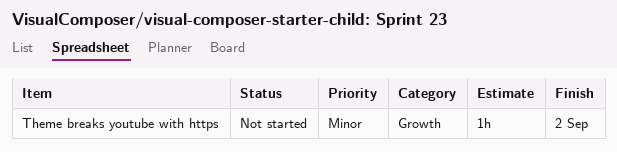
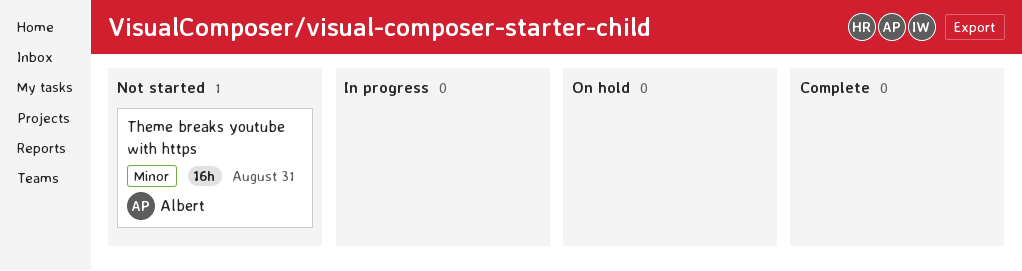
Theme breaks youtube with https, estimate: 1h -> 16h
Theme breaks youtube with https, due: Sep 2 -> Aug 31

